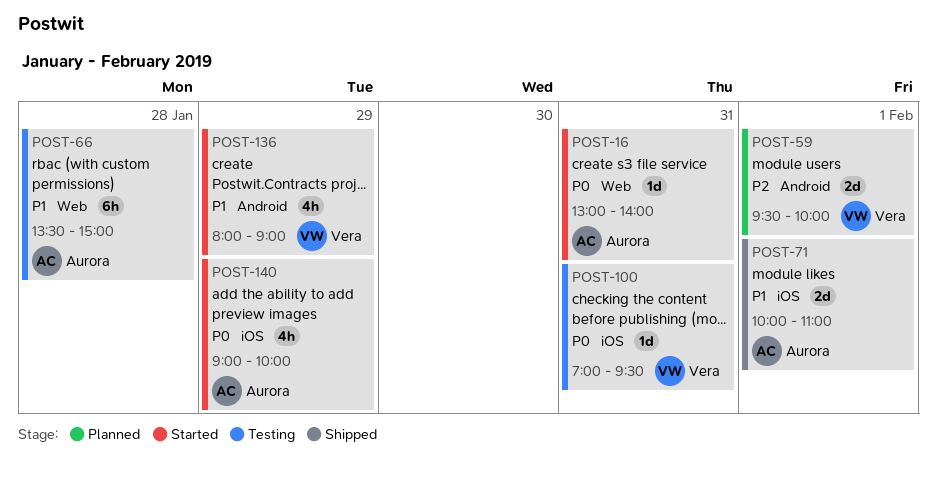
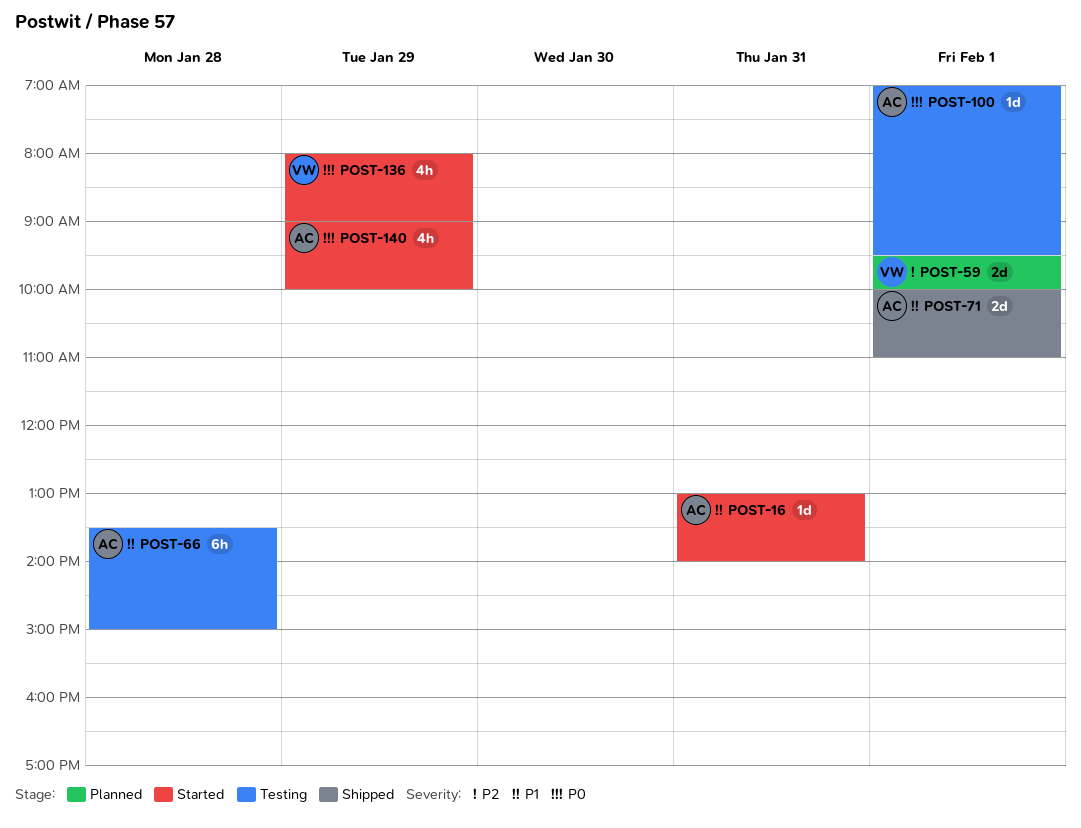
POST-16, priority: P0 -> P1
POST-100, owner: Vera -> Aurora
POST-100, day: Jan 31 -> Feb 1
POST-136, priority: P1 -> P0

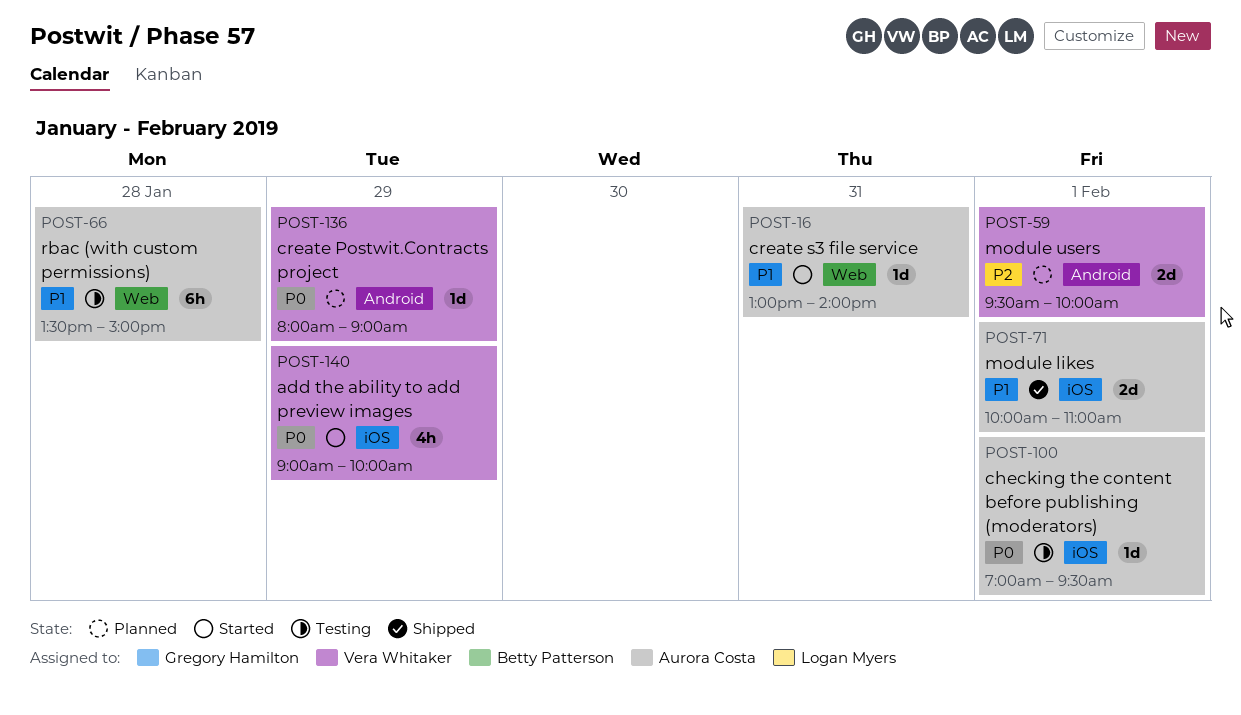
POST-136, status: Started -> Planned
POST-136, estimate: 4h -> 1d
POST-140, owner: Aurora Costa -> Vera Whitaker

